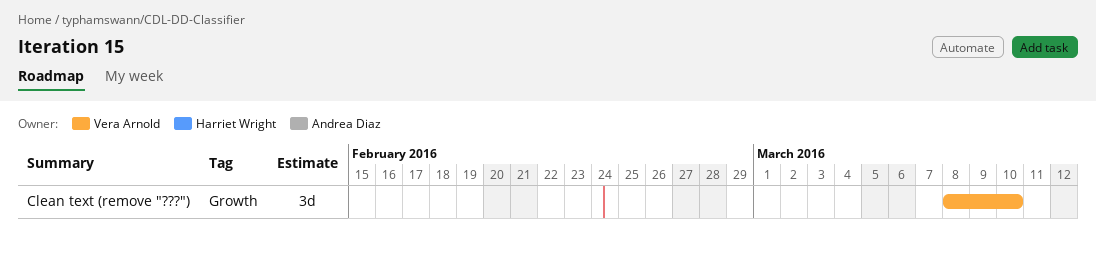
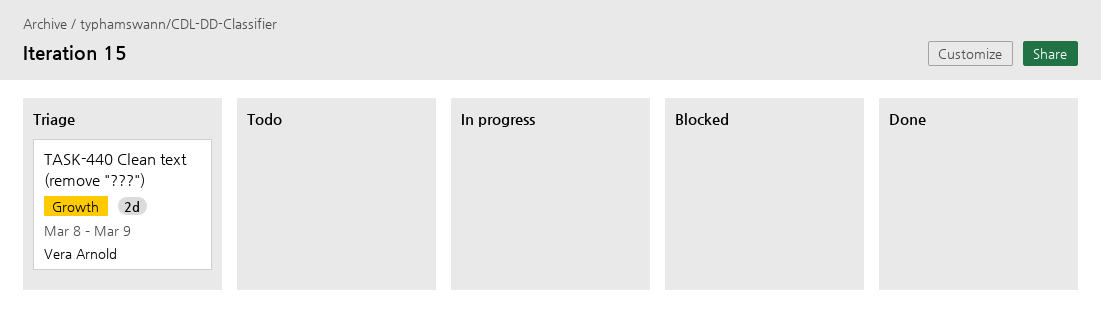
Clean text (remove "???"), estimate: 3d -> 2d
Clean text (remove "???"), due: Mar 10 -> Mar 9

